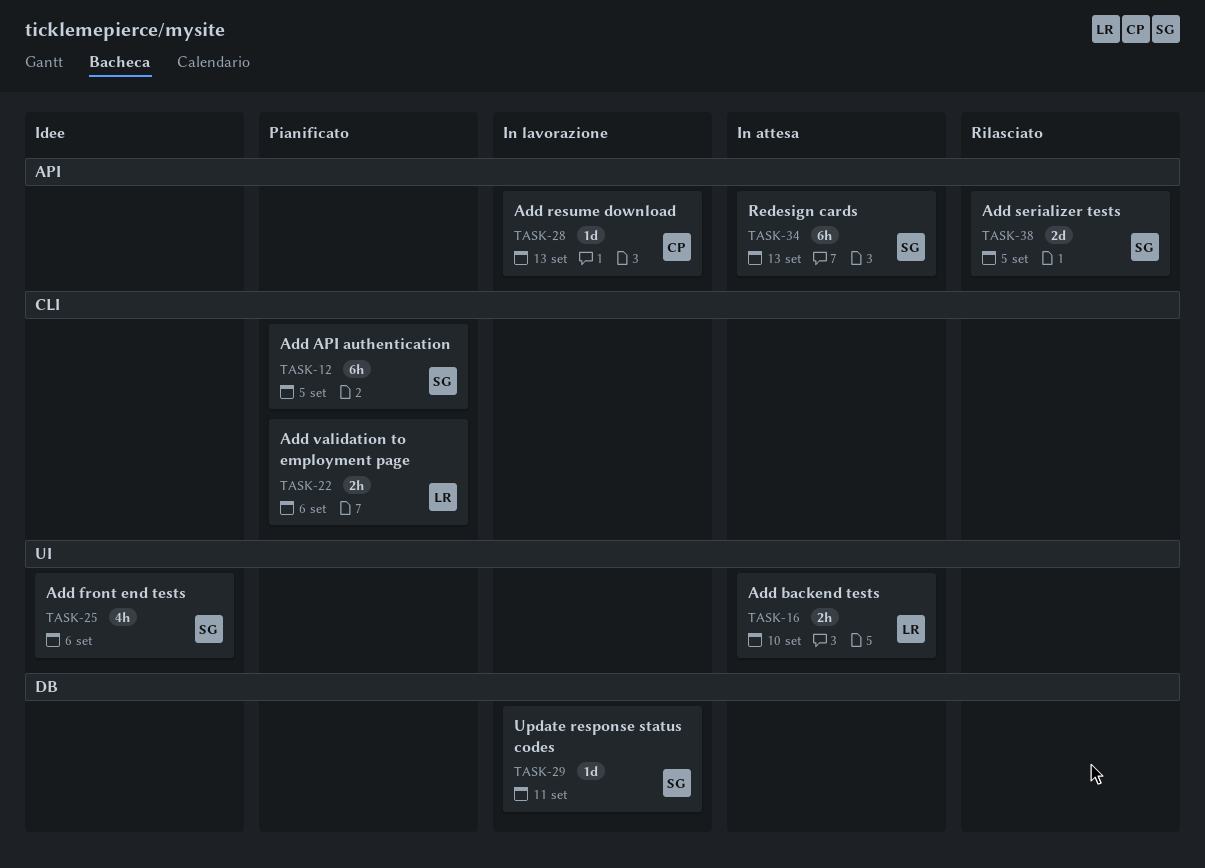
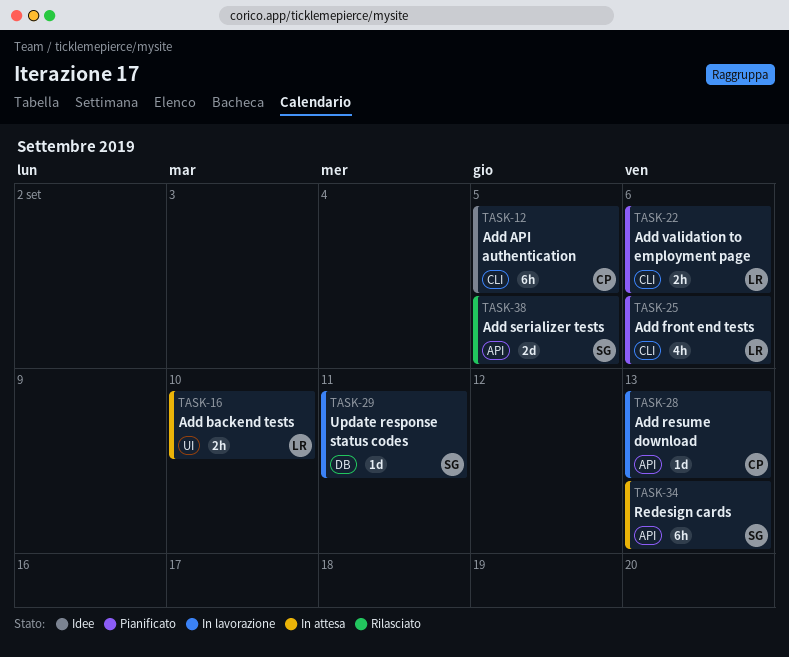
TASK-12, status: Pianificato -> Idee
TASK-12, owner: SG -> CP
TASK-25, status: Idee -> Pianificato
TASK-25, owner: SG -> LR
TASK-25, label: UI -> CLI

